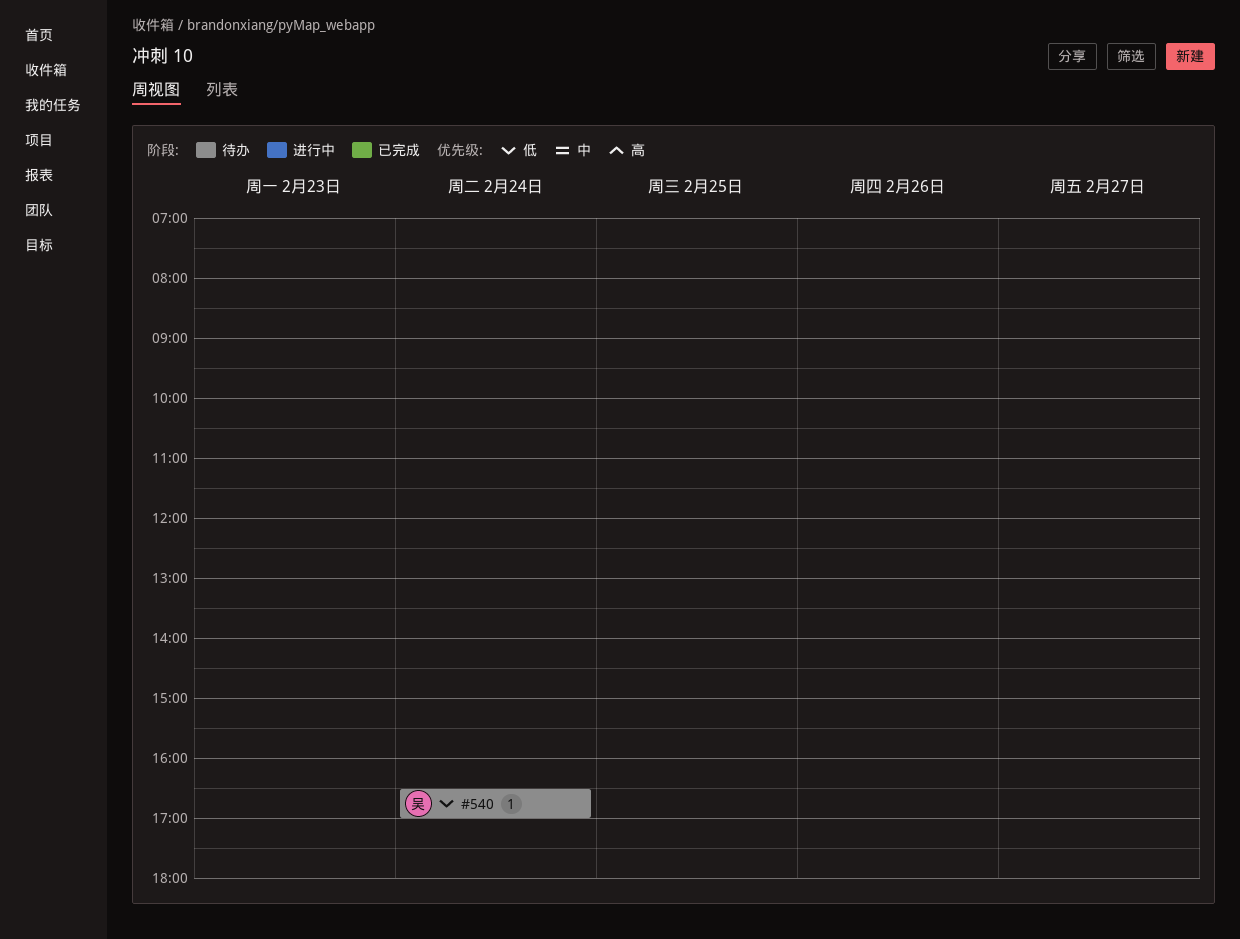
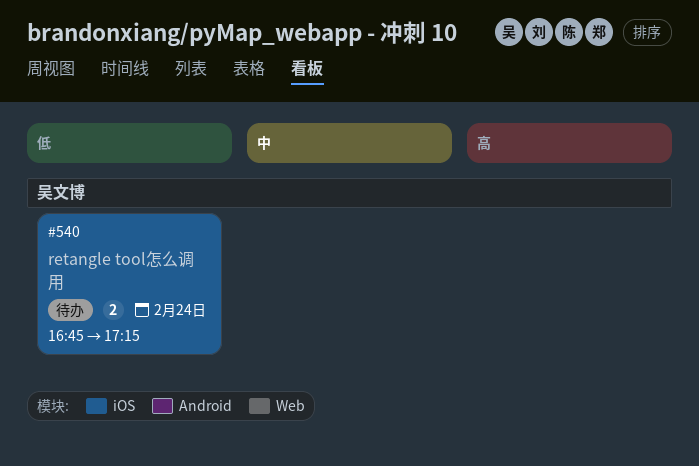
#540, estimate: 1 -> 2
#540, begins: 16:30 -> 16:45
#540, ends: 17:00 -> 17:15

